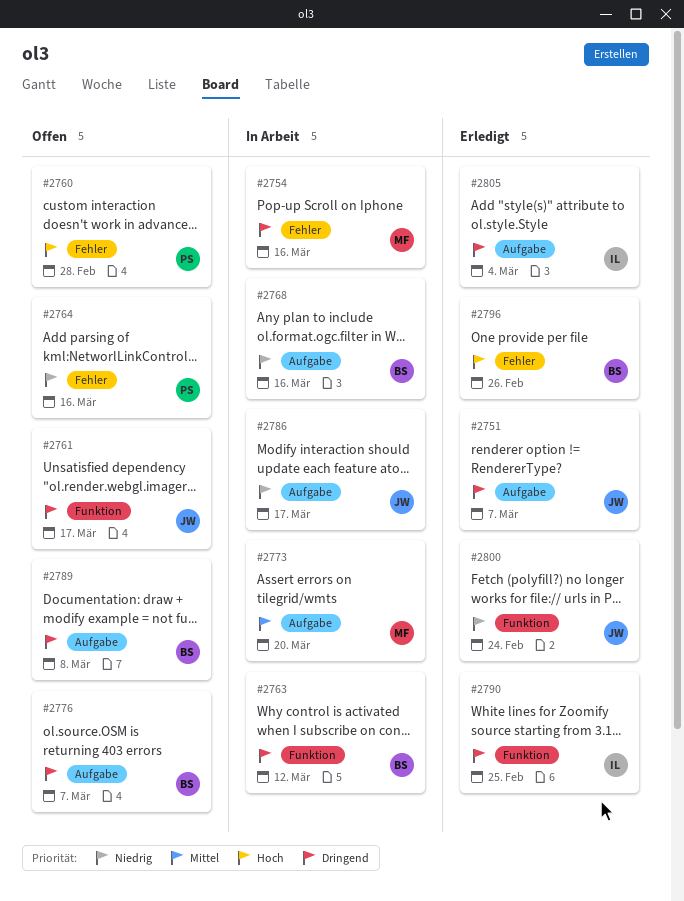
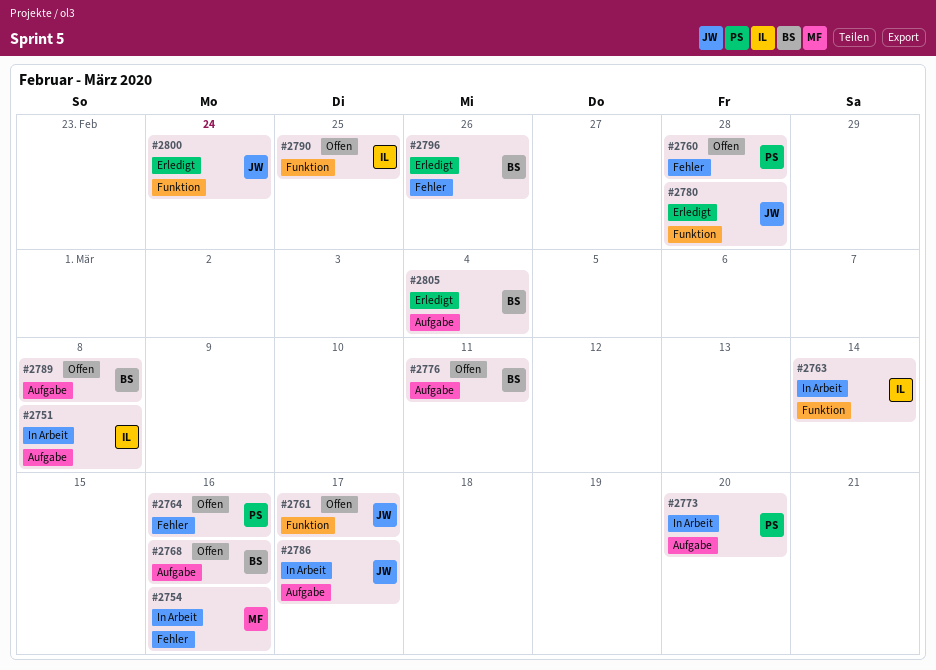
#2751, status: Erledigt -> In Arbeit
#2751, owner: JW -> IL
#2751, due: Mar 7 -> Mar 8
#2763, owner: BS -> IL
#2763, due: Mar 12 -> Mar 14
#2768, status: In Arbeit -> Offen
#2773, owner: MF -> PS
#2776, due: Mar 7 -> Mar 11
#2780: none -> present
#2790, status: Erledigt -> Offen
#2805, owner: IL -> BS

